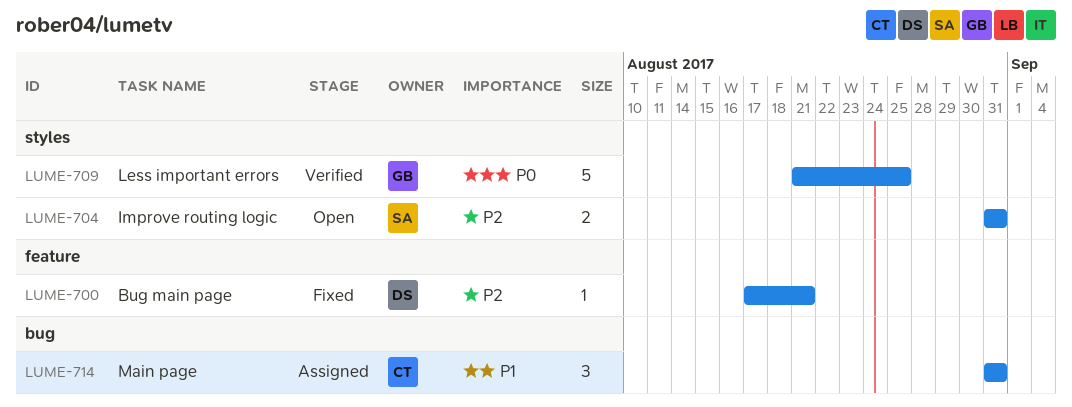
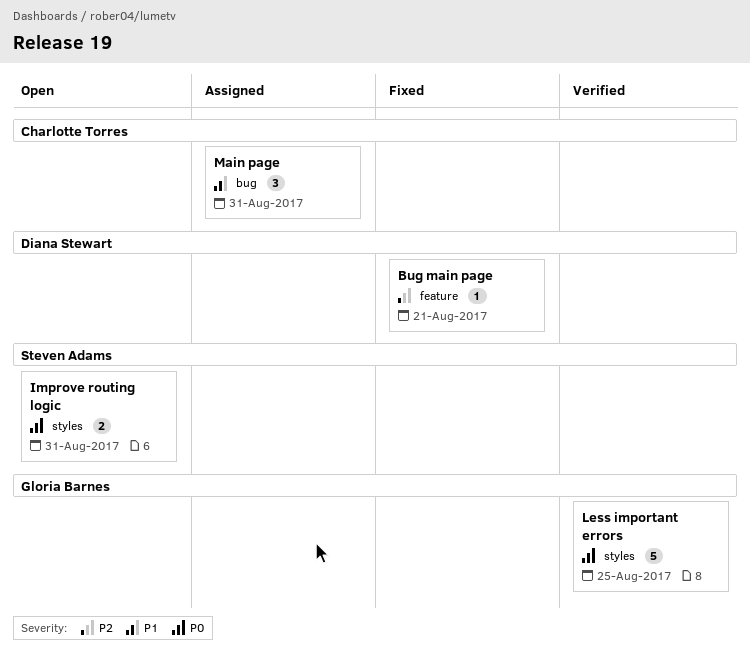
Improve routing logic, priority: P2 -> P0

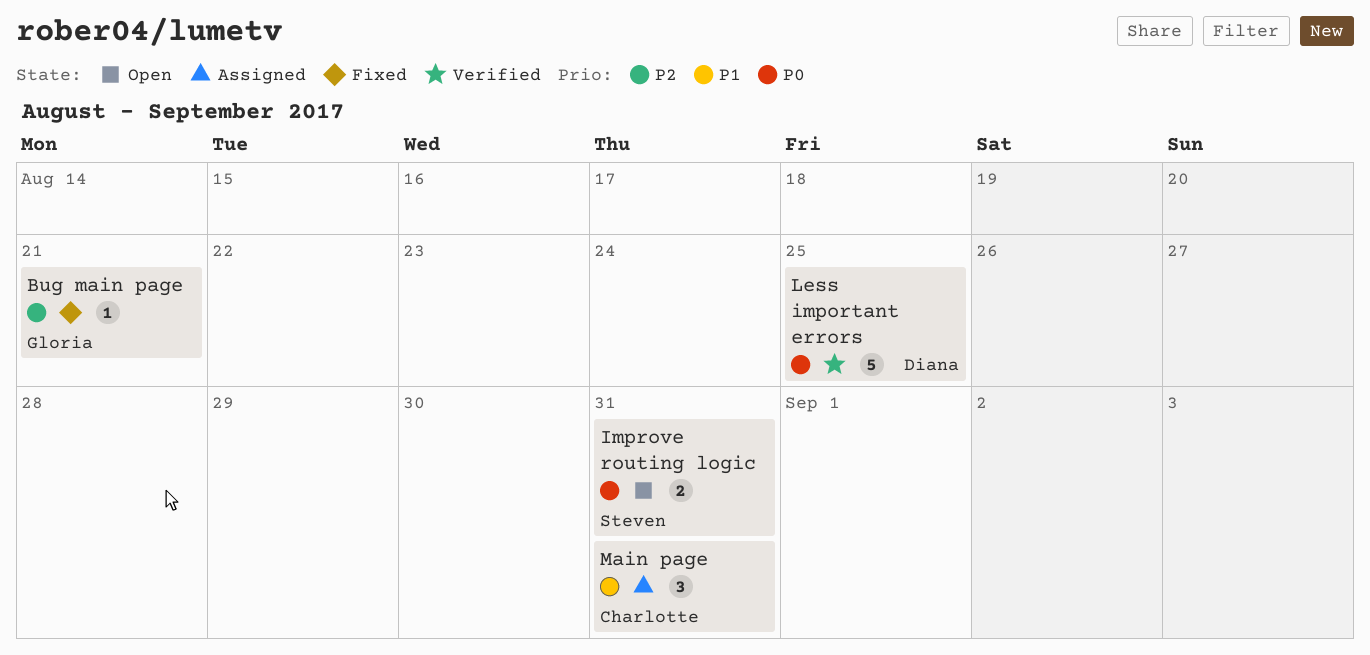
Bug main page, owner: Diana Stewart -> Gloria Barnes
Less important errors, owner: Gloria Barnes -> Diana Stewart

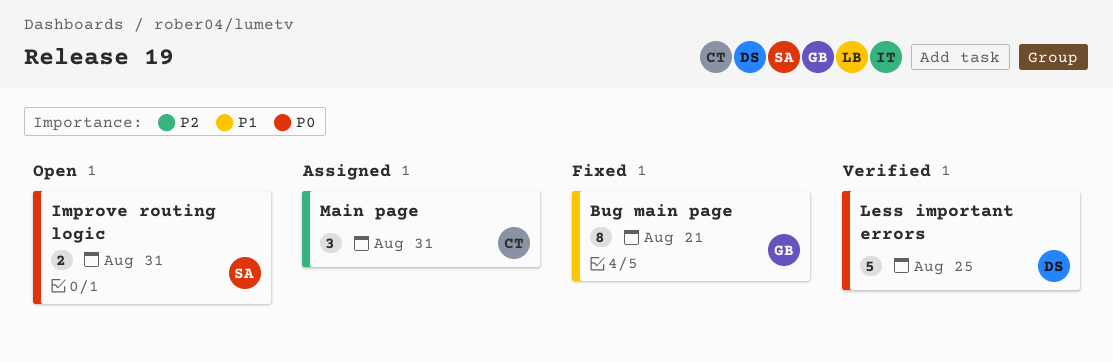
Bug main page, priority: P2 -> P1
Bug main page, estimate: 1 -> 8
Main page, priority: P1 -> P2

